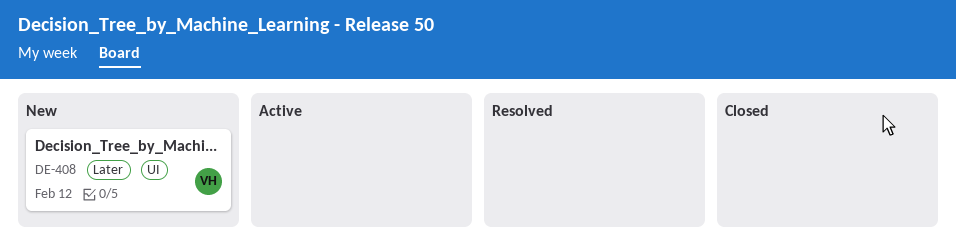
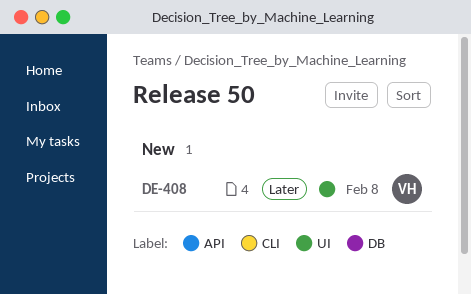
DE-408, due: Feb 12 -> Feb 8

